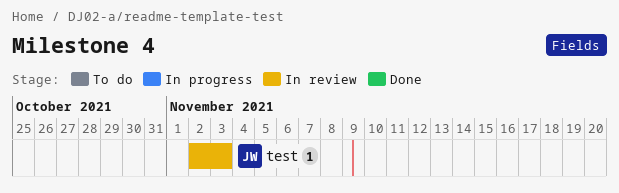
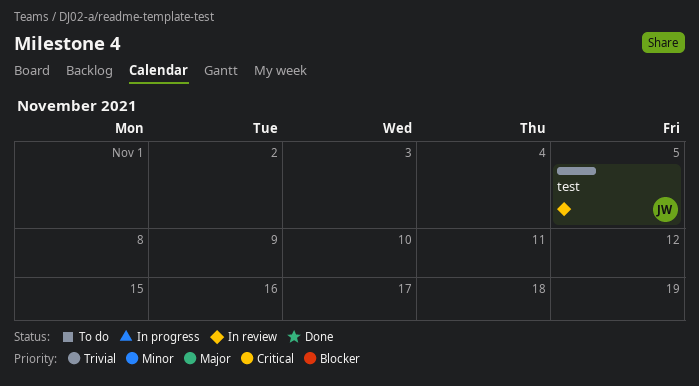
test, due: Nov 3 -> Nov 5

